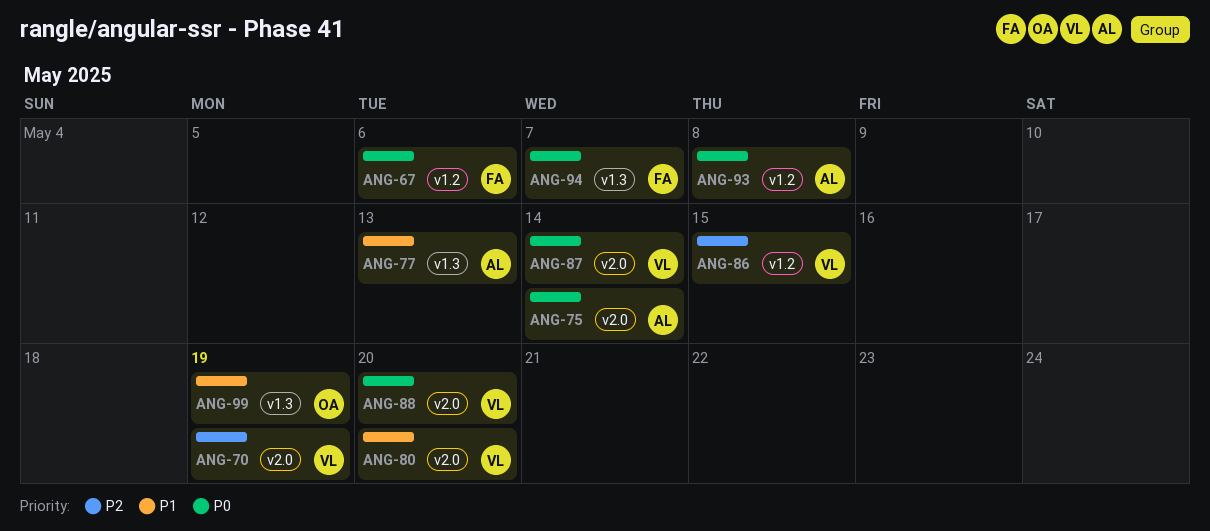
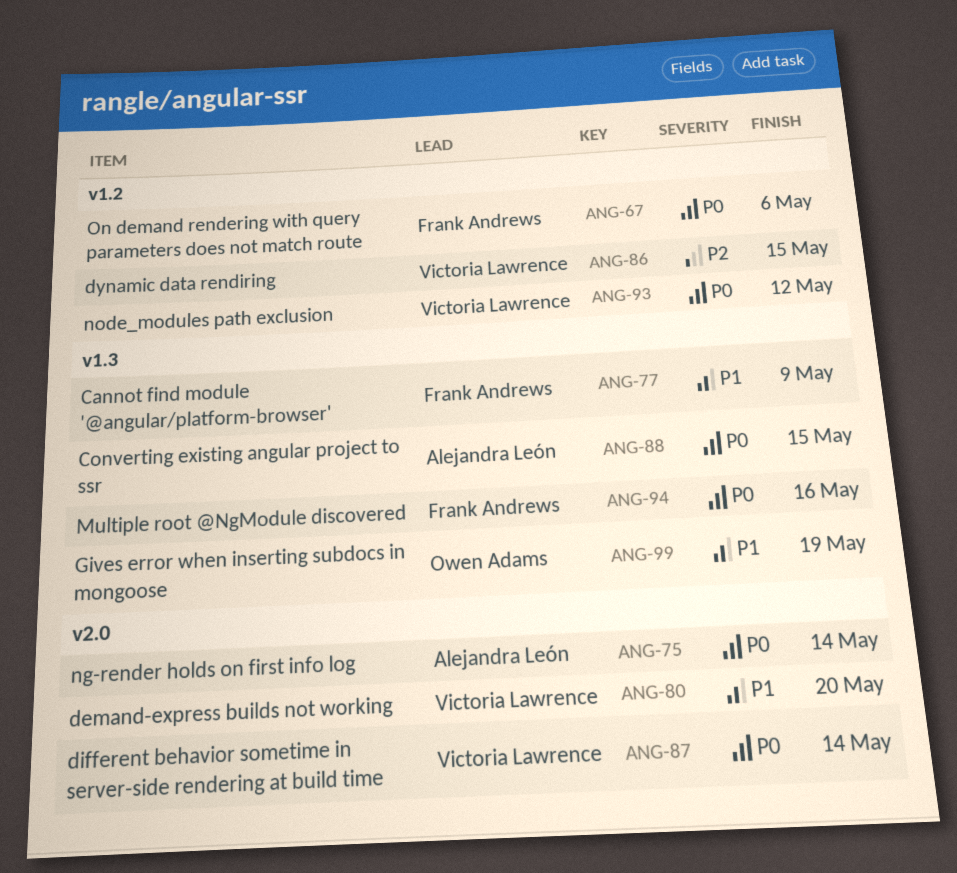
ANG-70: present -> none
ANG-77, owner: Alejandra León -> Frank Andrews
ANG-77, due: May 13 -> May 9
ANG-88, owner: Victoria Lawrence -> Alejandra León
ANG-88, label: v2.0 -> v1.3
ANG-88, due: May 20 -> May 15
ANG-93, owner: Alejandra León -> Victoria Lawrence
ANG-93, due: May 8 -> May 12
ANG-94, due: May 7 -> May 16

